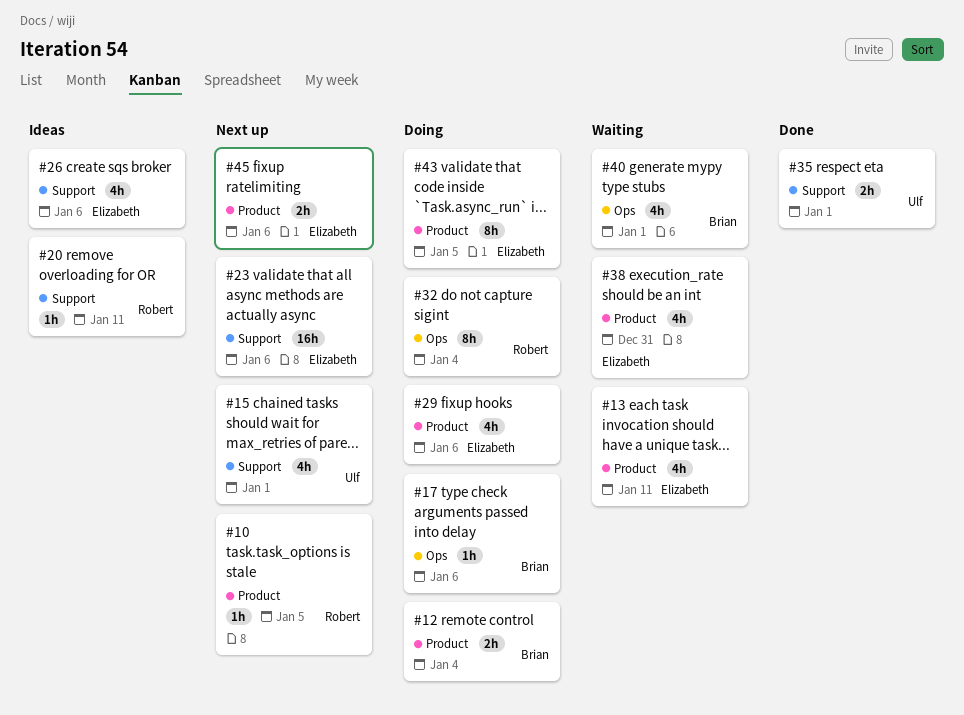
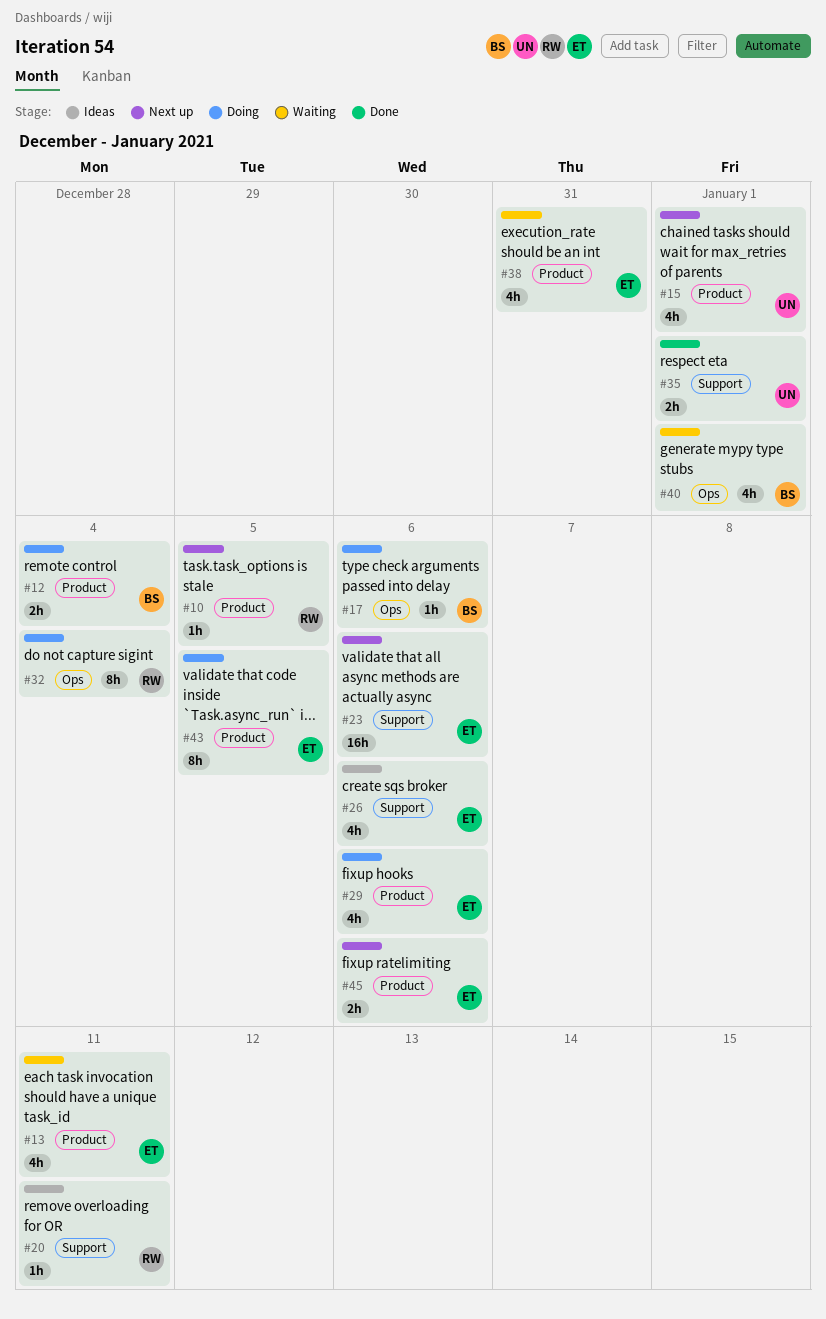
#15, label: Support -> Product

